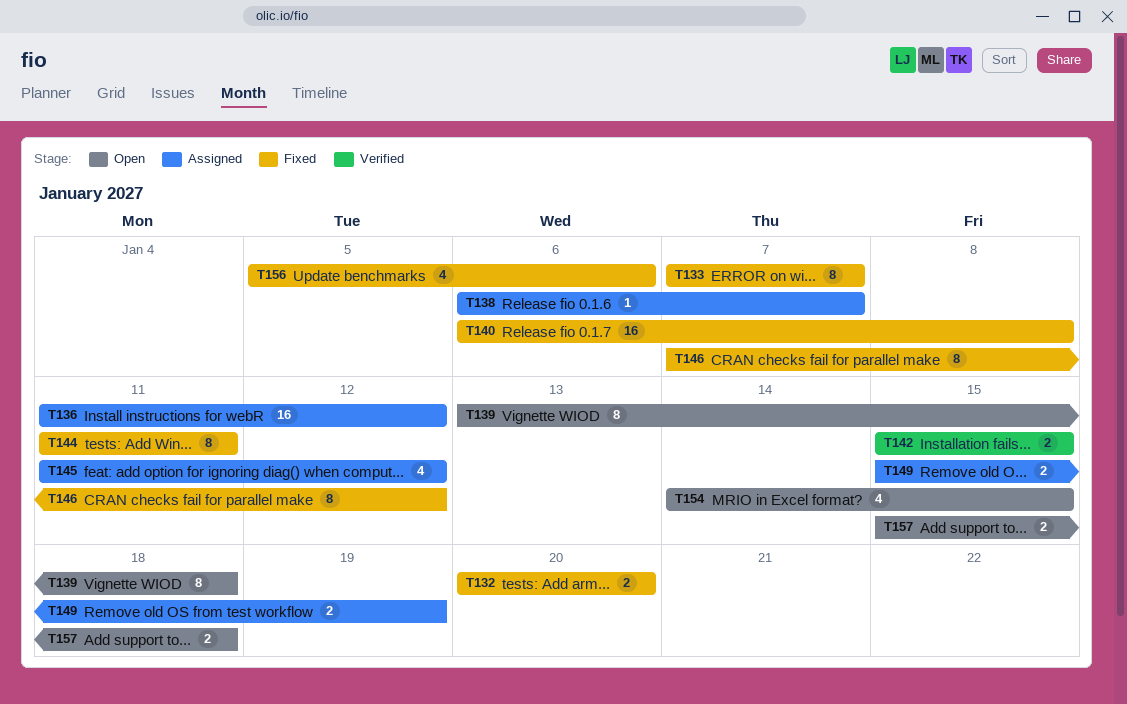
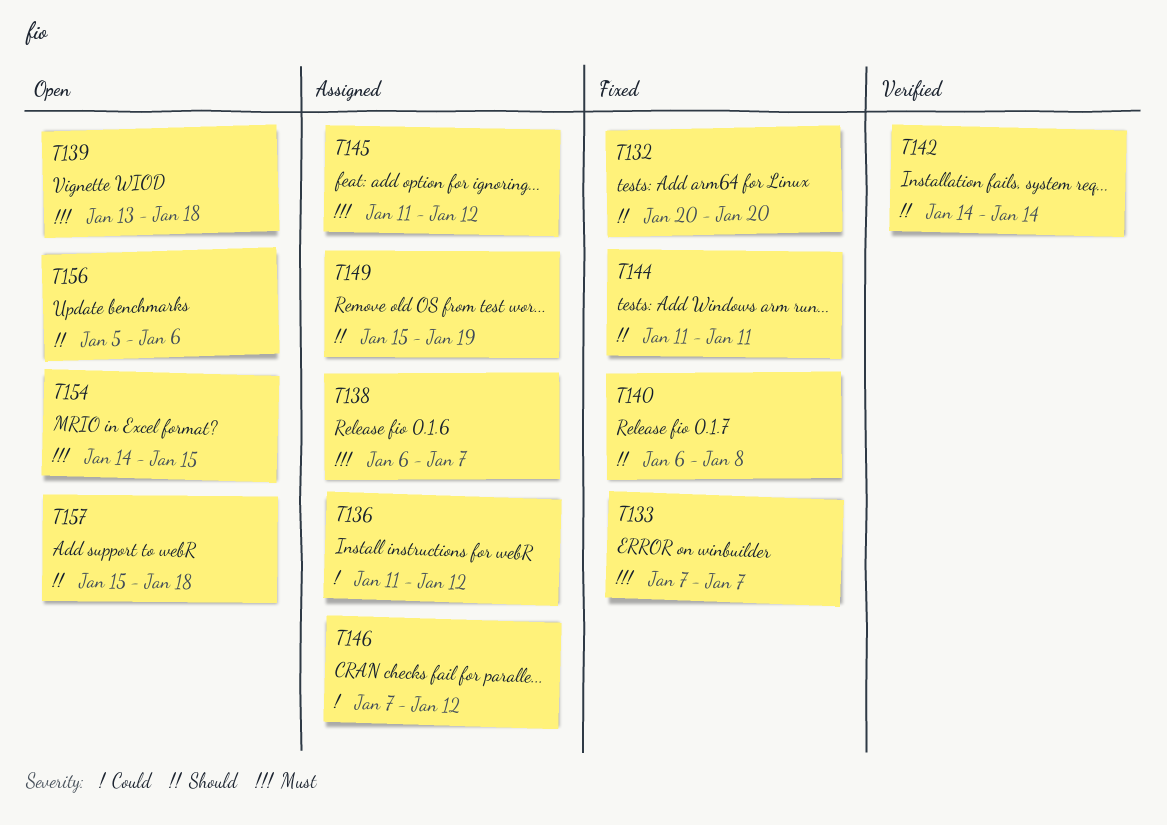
T142, start: Jan 15 -> Jan 14
T142, due: Jan 15 -> Jan 14
T146, status: Fixed -> Assigned
T156, status: Fixed -> Open

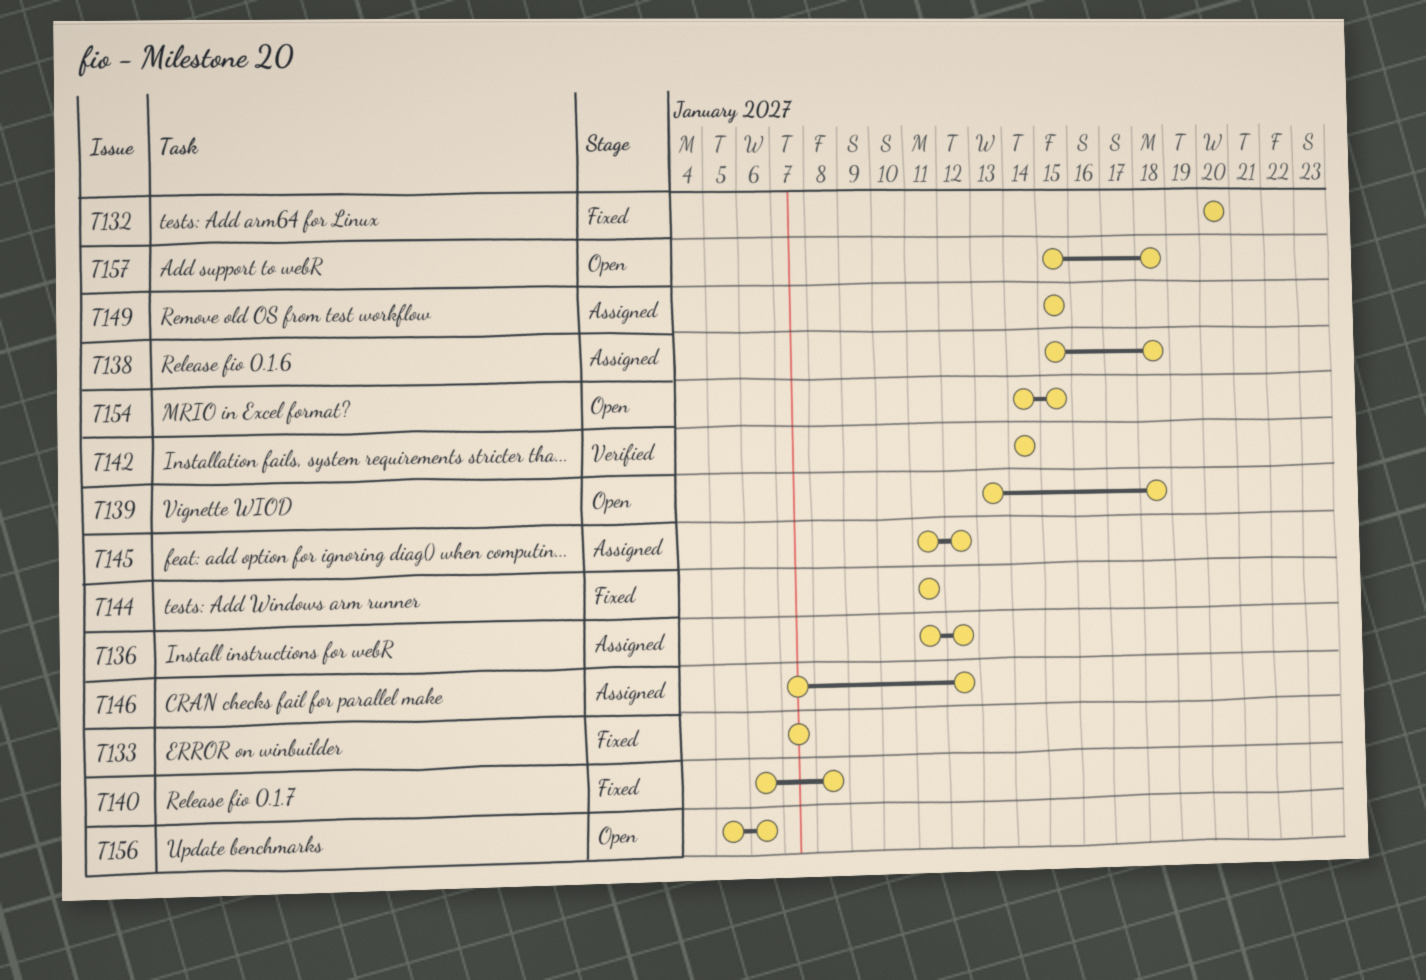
T138, start: Jan 6 -> Jan 15
T138, due: Jan 7 -> Jan 18
T149, due: Jan 19 -> Jan 15

